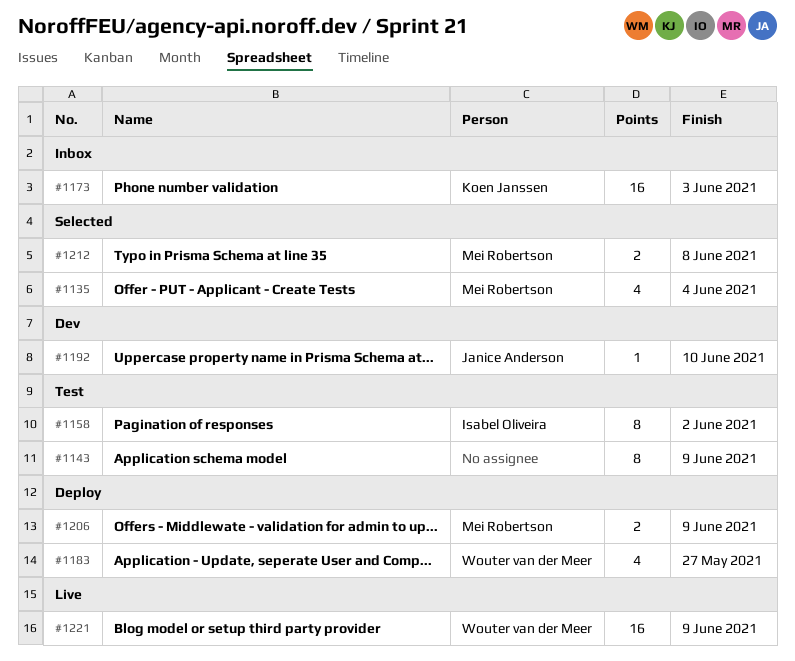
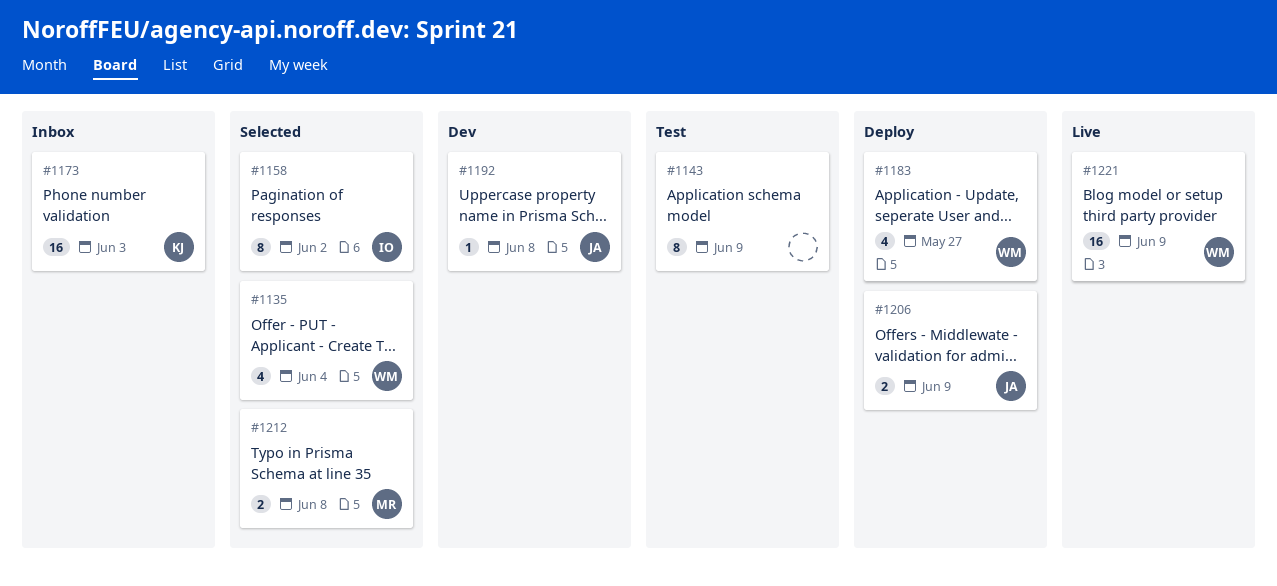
#1135, owner: Mei Robertson -> Wouter van der Meer
#1158, status: Test -> Selected
#1192, due: Jun 10 -> Jun 8
#1206, owner: Mei Robertson -> Janice Anderson

